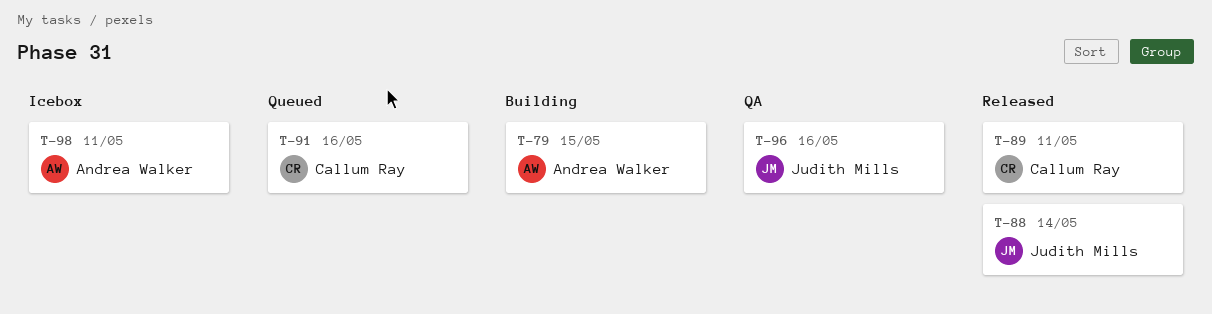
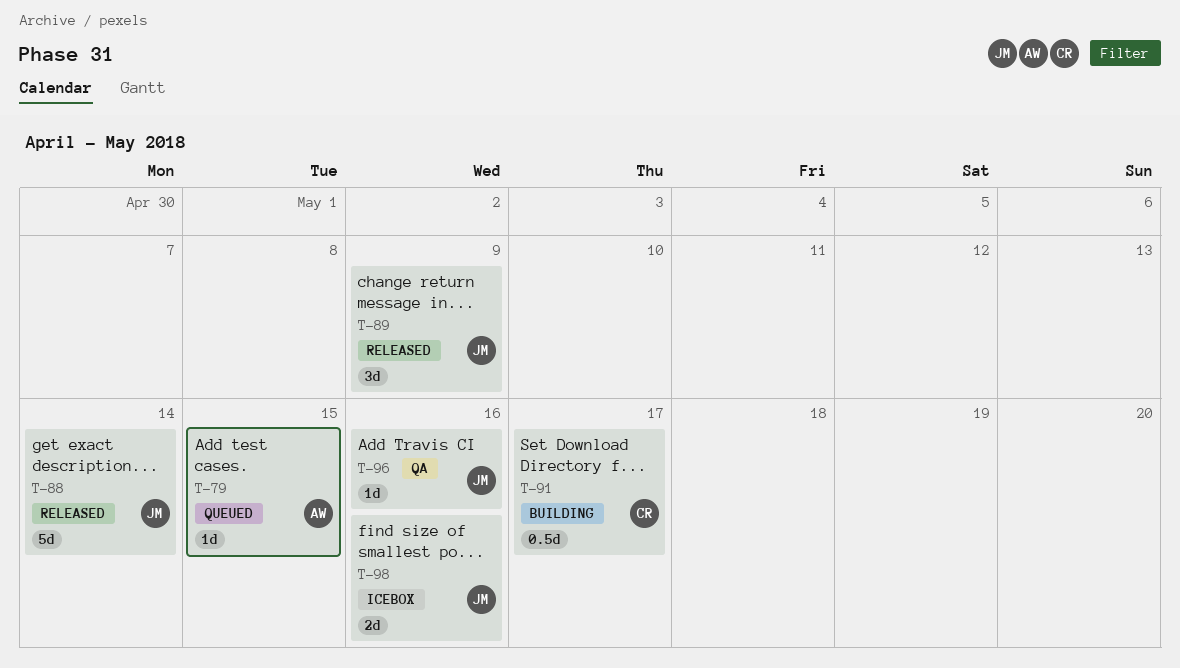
T-79, status: Building -> Queued
T-89, owner: Callum Ray -> Judith Mills
T-89, due: May 11 -> May 9
T-91, status: Queued -> Building
T-91, due: May 16 -> May 17
T-98, owner: Andrea Walker -> Judith Mills
T-98, due: May 11 -> May 16

